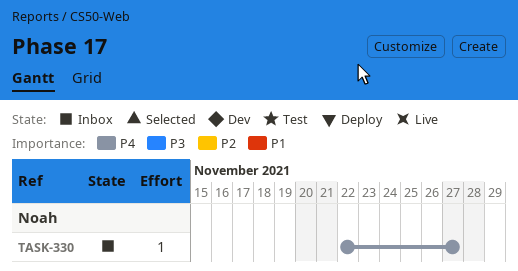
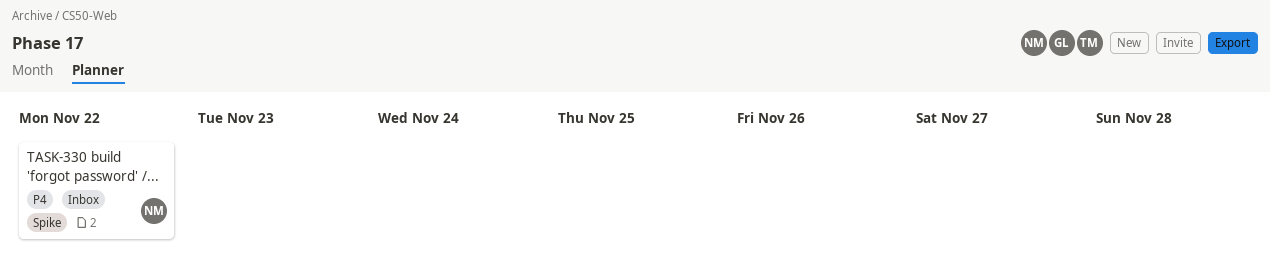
TASK-330, due: Nov 27 -> Nov 22

